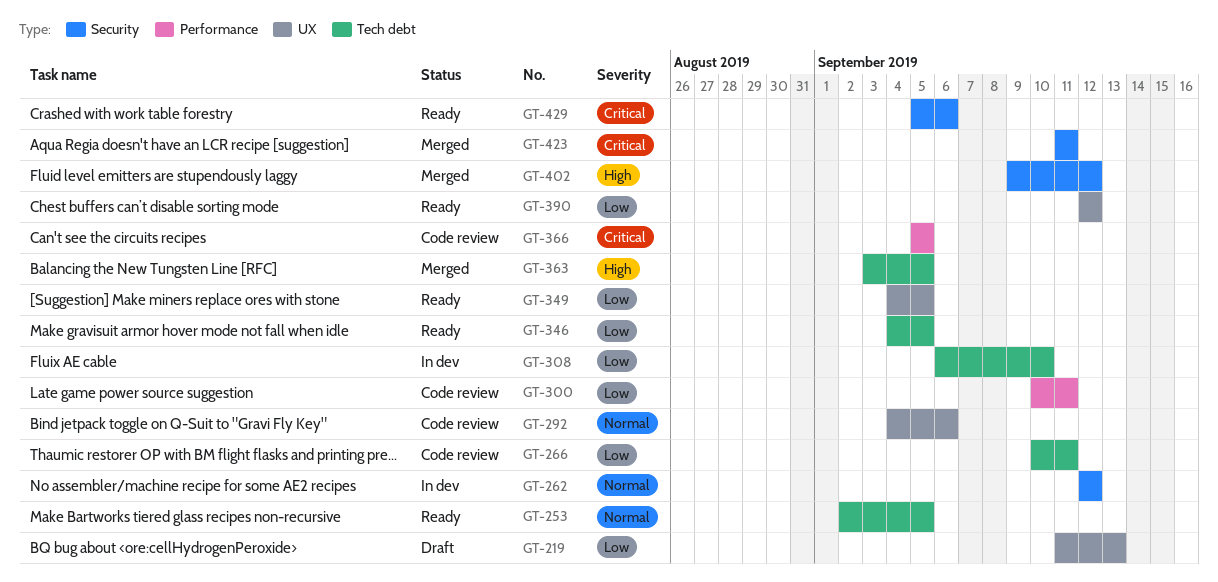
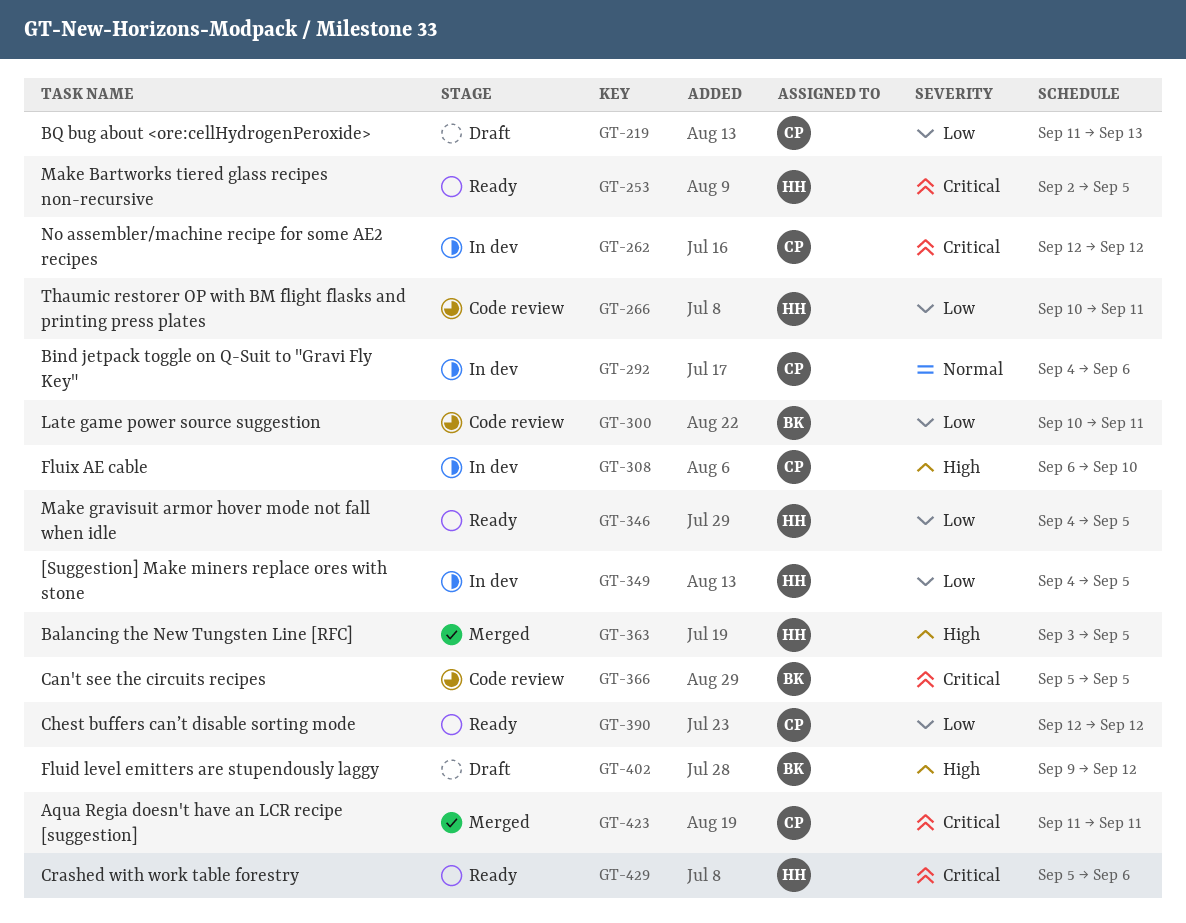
GT-253, priority: Normal -> Critical
GT-262, priority: Normal -> Critical
GT-292, status: Code review -> In dev
GT-308, priority: Low -> High
GT-349, status: Ready -> In dev
GT-402, status: Merged -> Draft

